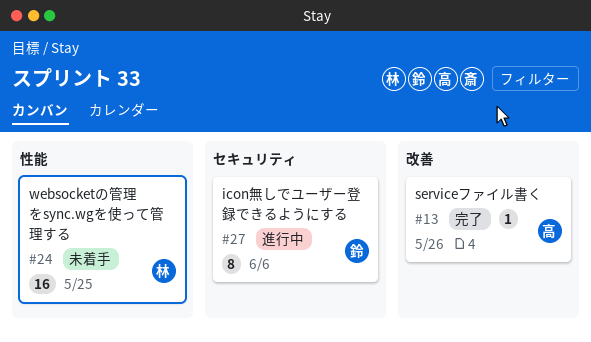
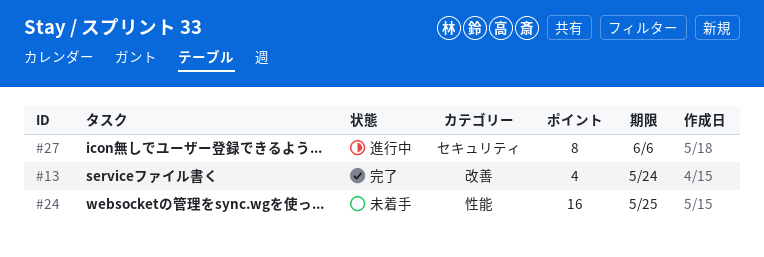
#13, estimate: 1 -> 4
#13, due: May 26 -> May 24

